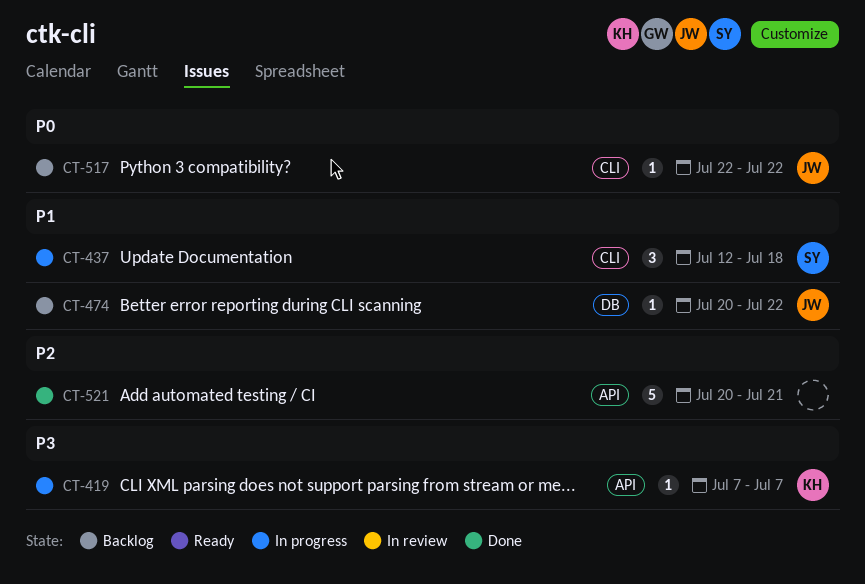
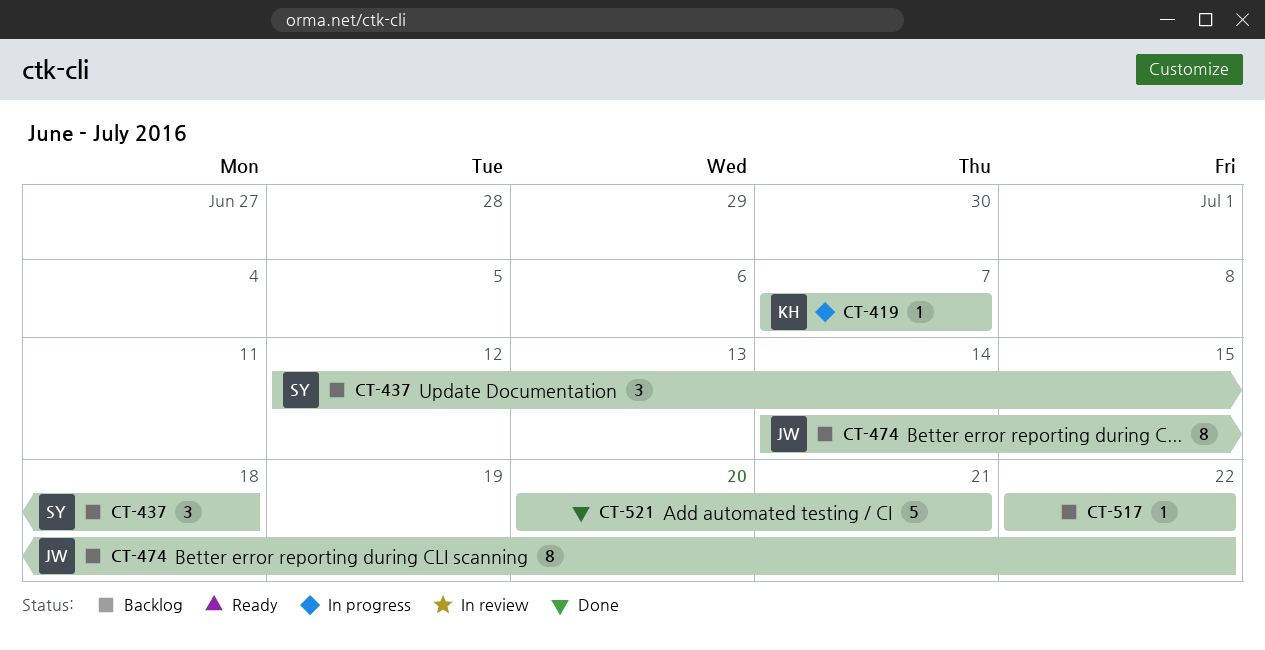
CT-437, status: In progress -> Backlog
CT-474, estimate: 1 -> 8
CT-474, start: Jul 20 -> Jul 14
CT-517, owner: JW -> none

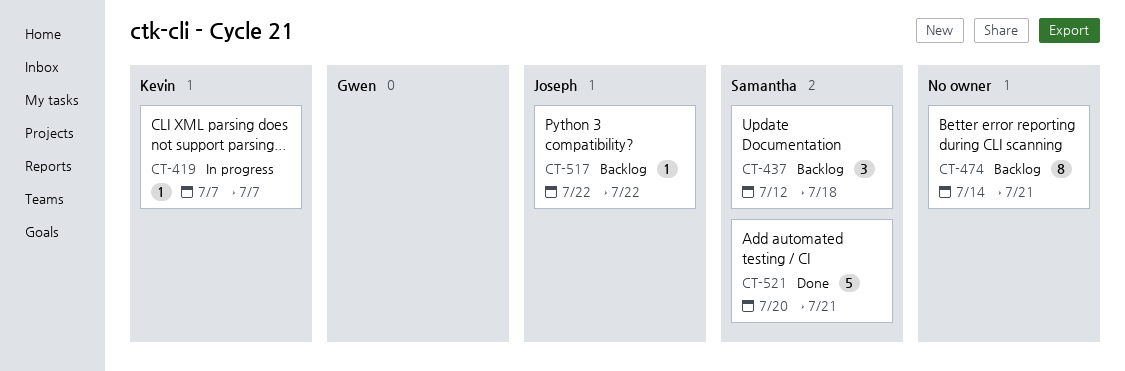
CT-474, owner: Joseph -> none
CT-474, due: Jul 22 -> Jul 21
CT-517, owner: none -> Joseph
CT-521, owner: none -> Samantha

